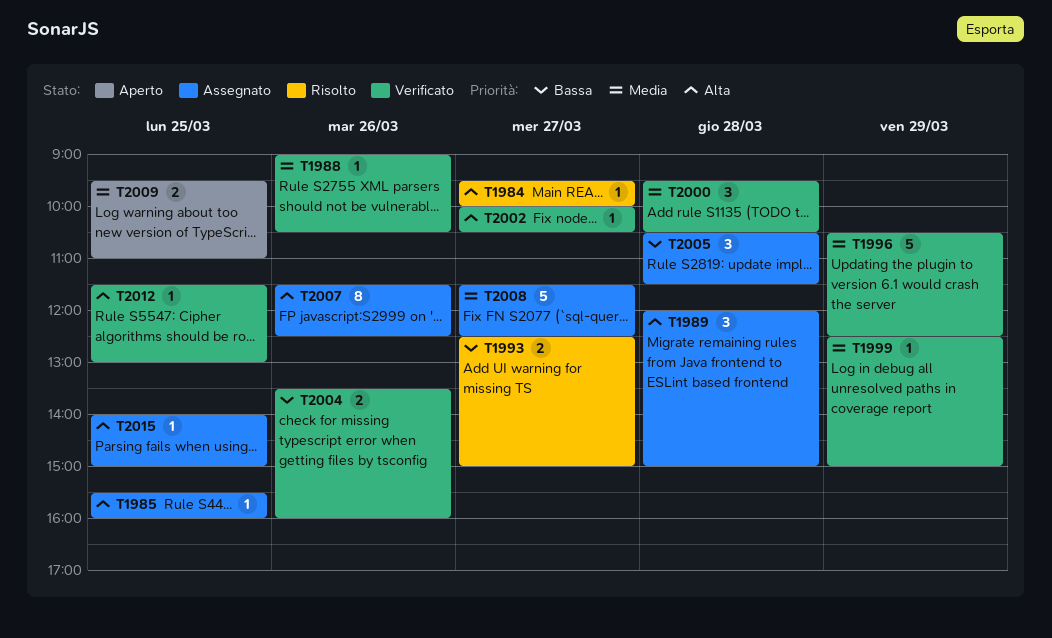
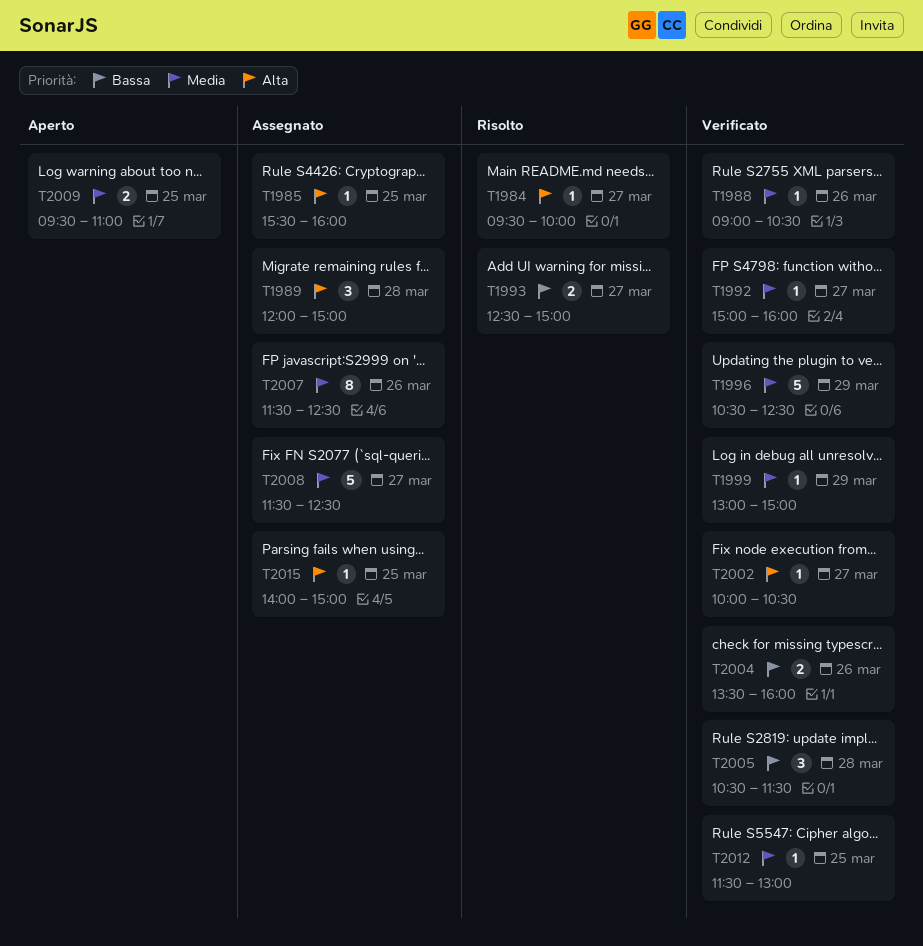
T1992: none -> present
T1999, begins: 12:30 -> 13:00
T2000: present -> none
T2005, status: Assegnato -> Verificato
T2007, priority: Alta -> Media
T2012, priority: Alta -> Media

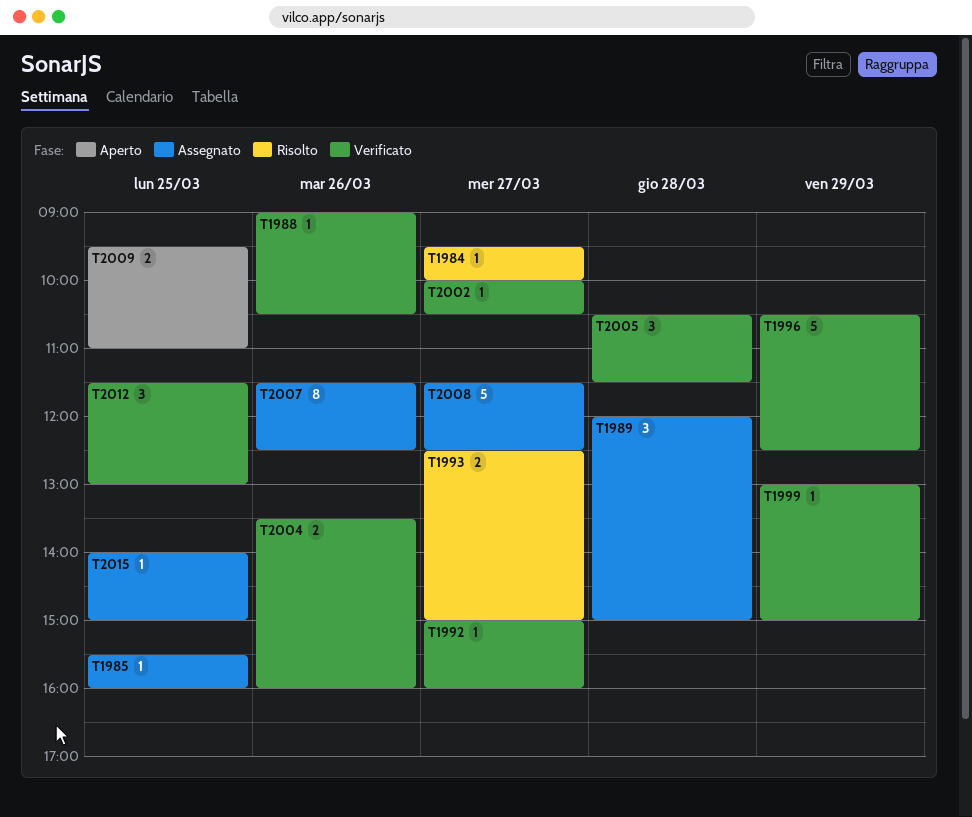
T2012, estimate: 1 -> 3

